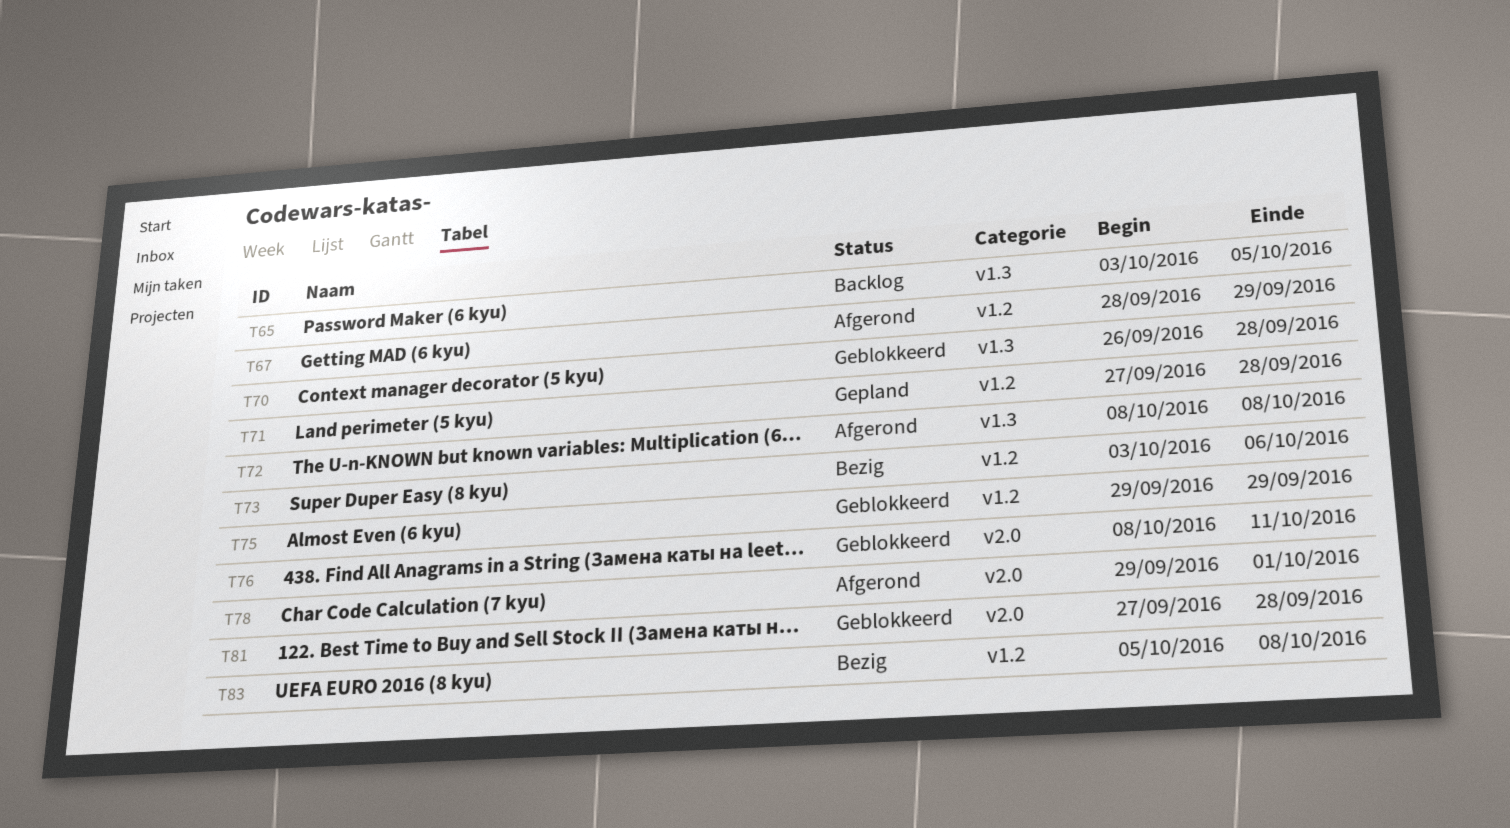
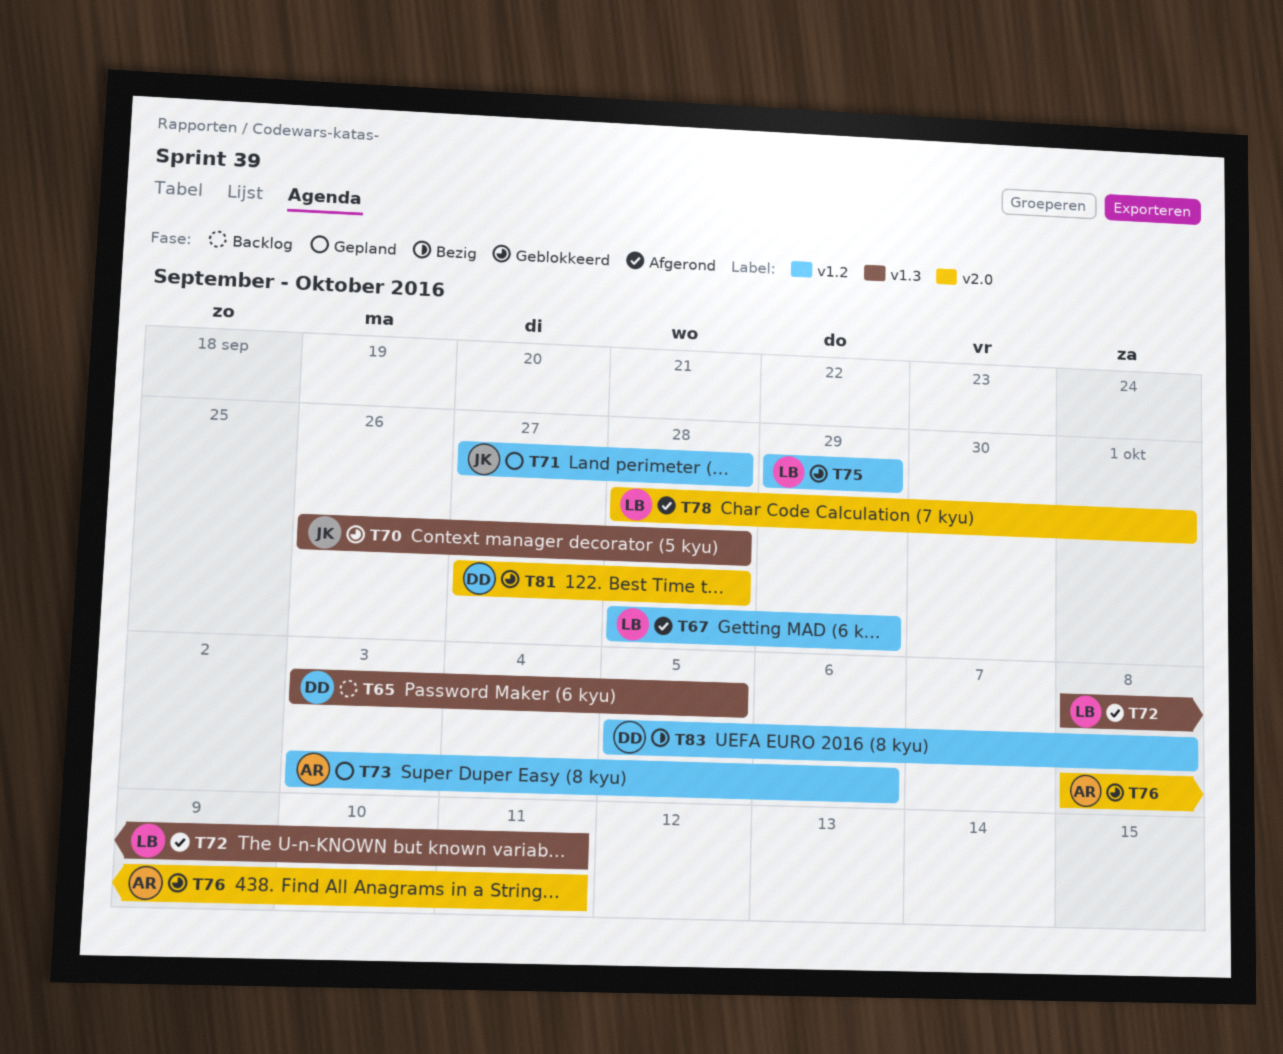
T72, due: Oct 8 -> Oct 11
T73, status: Bezig -> Gepland
T78, start: Sep 29 -> Sep 28

